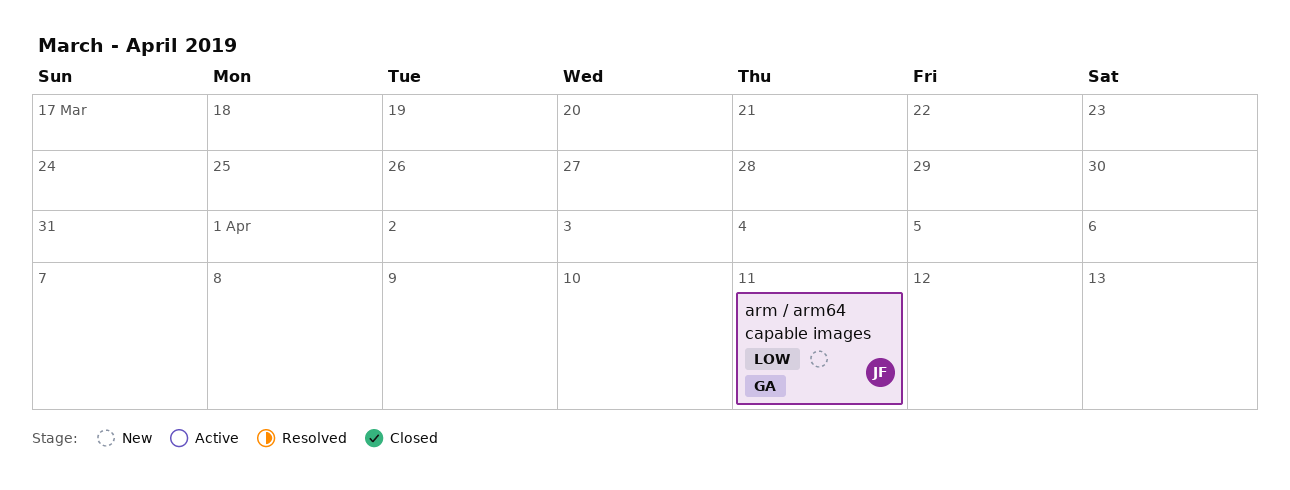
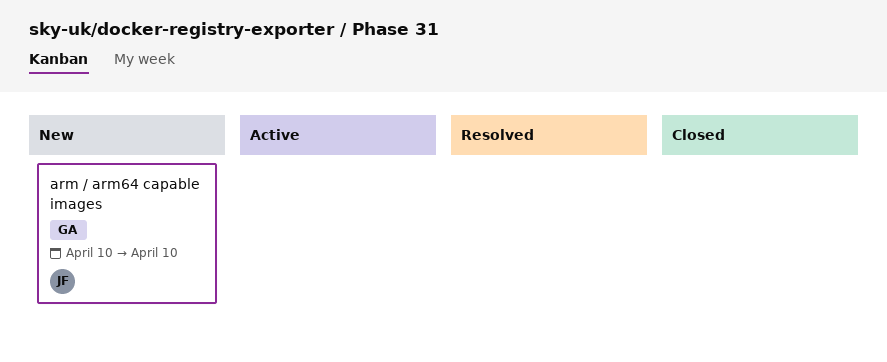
arm / arm64 capable images, due: Apr 11 -> Apr 10

